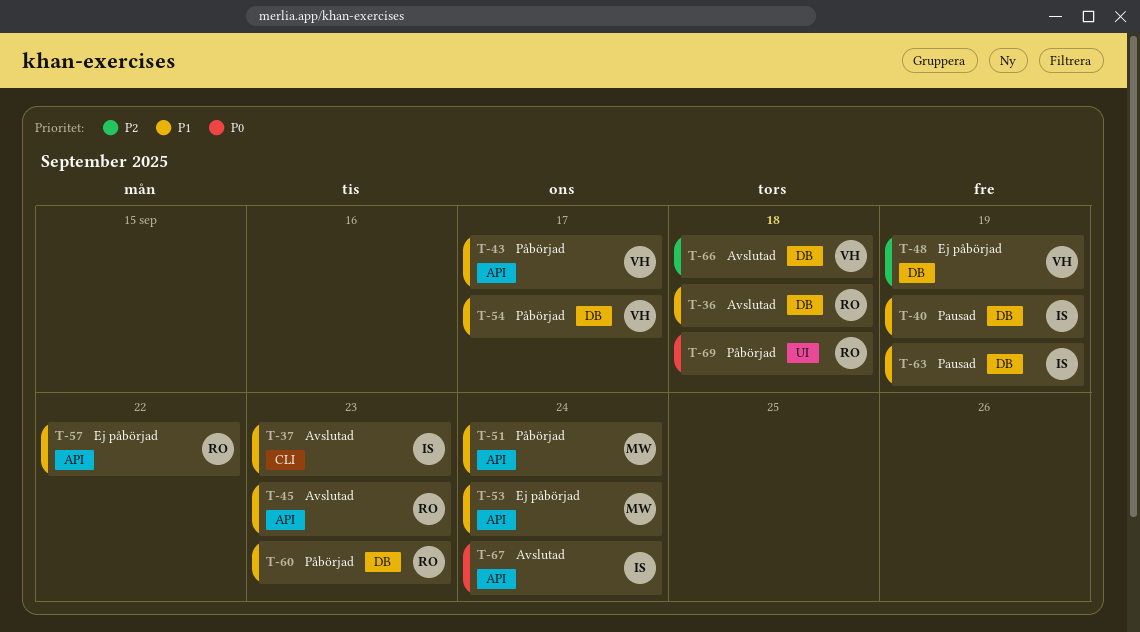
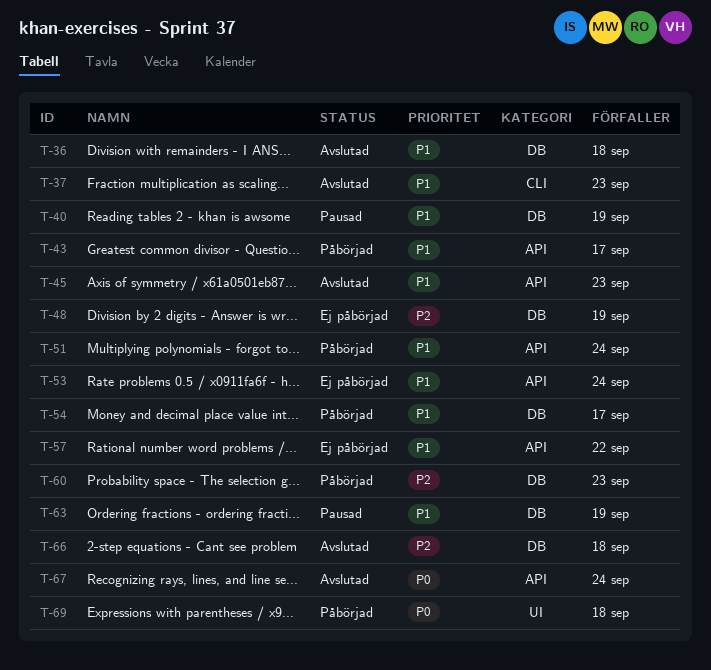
T-60, priority: P1 -> P2

